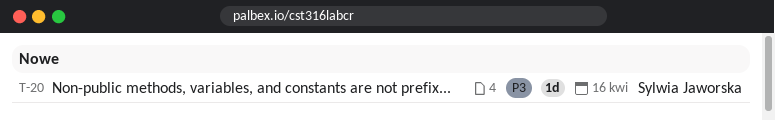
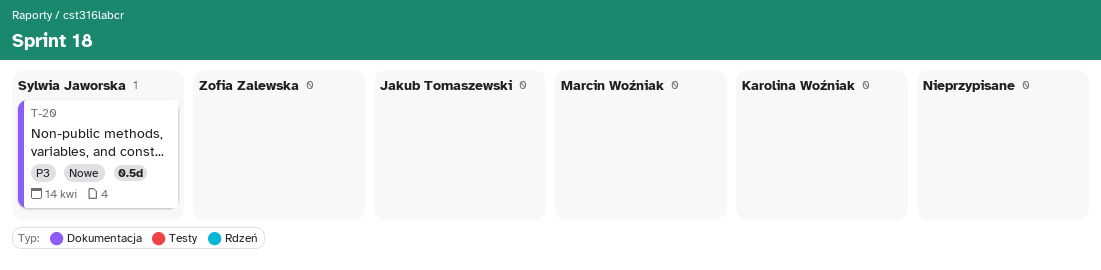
T-20, estimate: 1d -> 0.5d
T-20, due: Apr 16 -> Apr 14

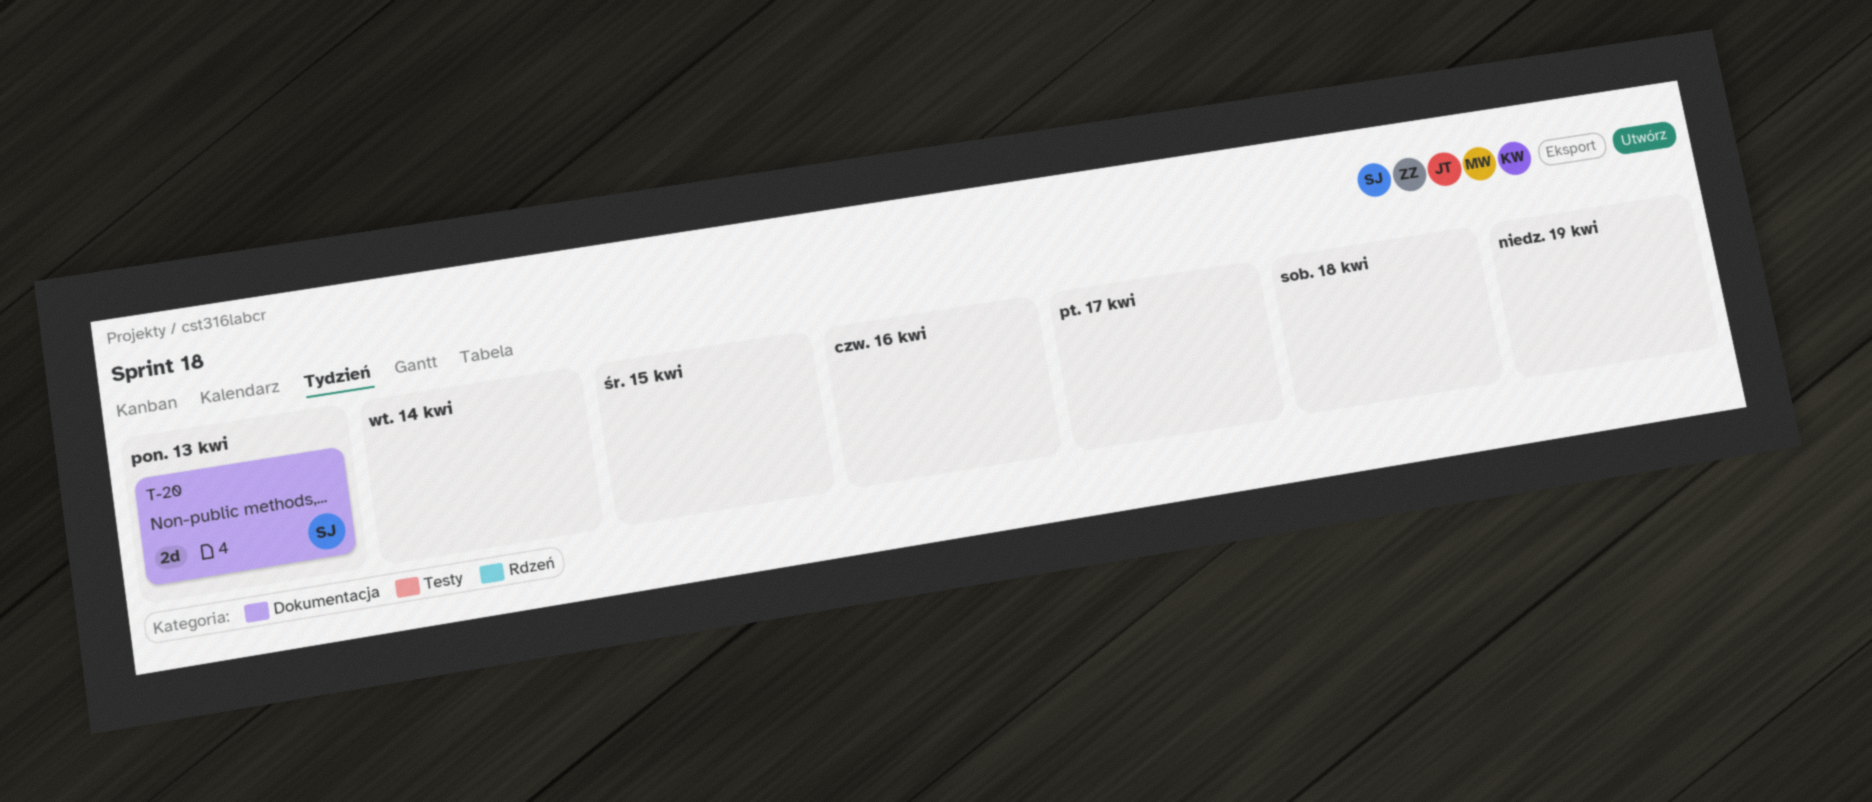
T-20, estimate: 0.5d -> 2d
T-20, due: Apr 14 -> Apr 13

